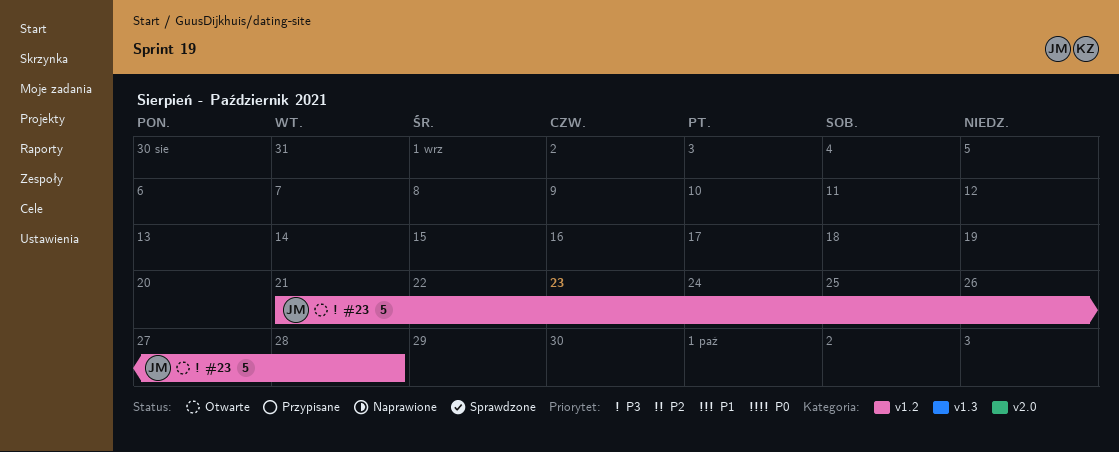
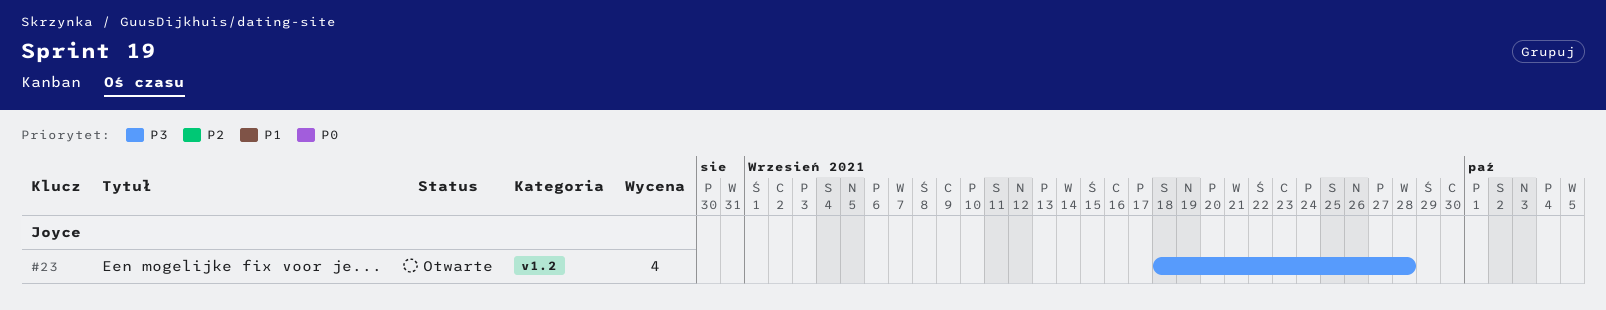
#23, estimate: 5 -> 4
#23, start: Sep 21 -> Sep 18

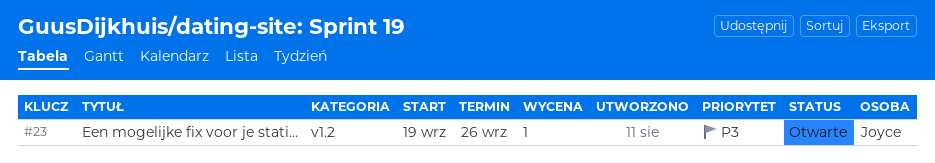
#23, estimate: 4 -> 1
#23, start: Sep 18 -> Sep 19
#23, due: Sep 28 -> Sep 26

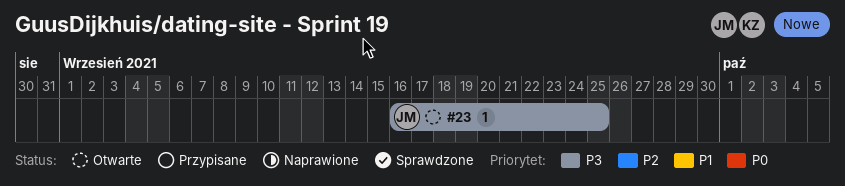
#23, start: Sep 19 -> Sep 16
#23, due: Sep 26 -> Sep 25

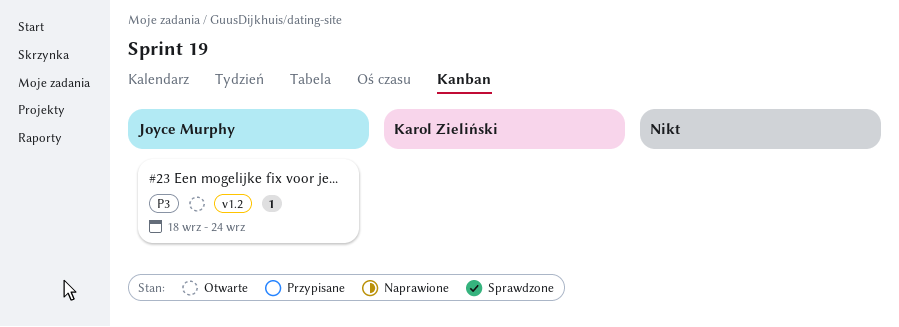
#23, start: Sep 16 -> Sep 18
#23, due: Sep 25 -> Sep 24

